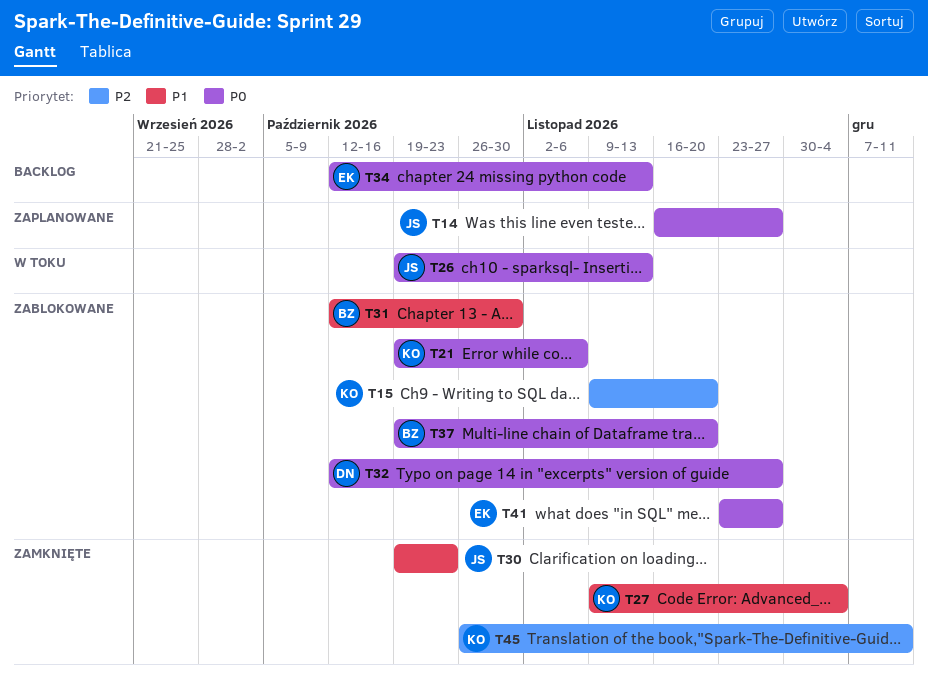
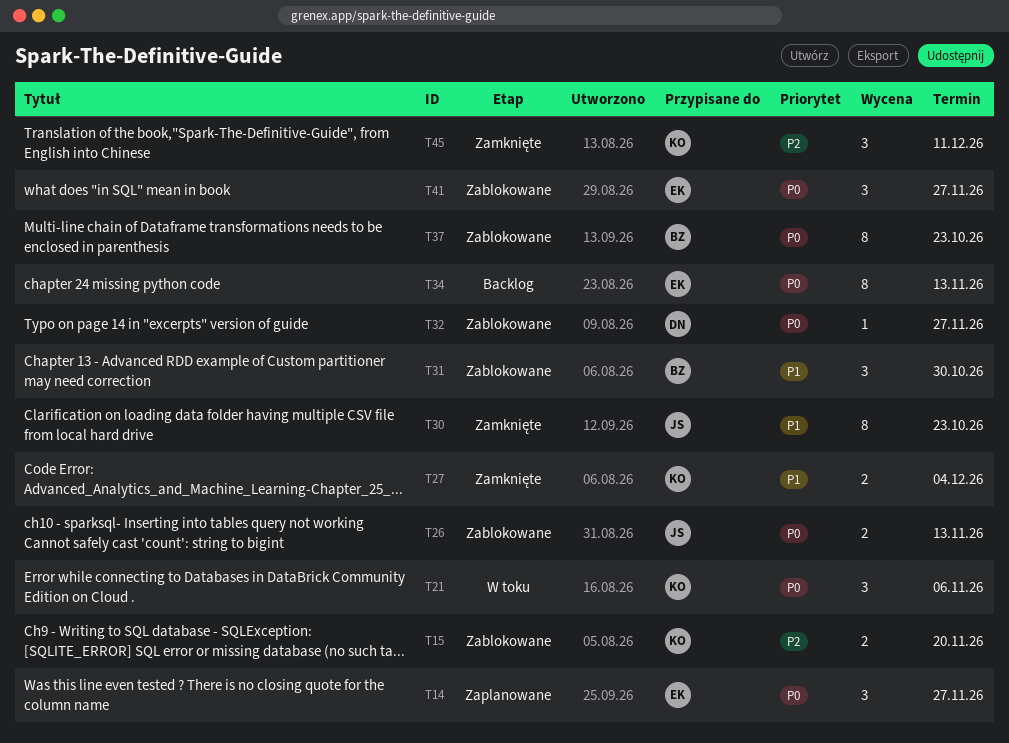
T14, owner: JS -> EK
T21, status: Zablokowane -> W toku
T26, status: W toku -> Zablokowane
T37, due: Nov 20 -> Oct 23

